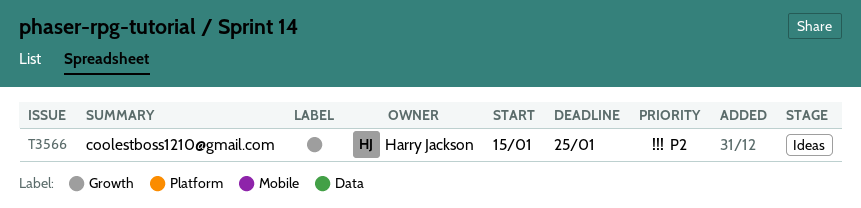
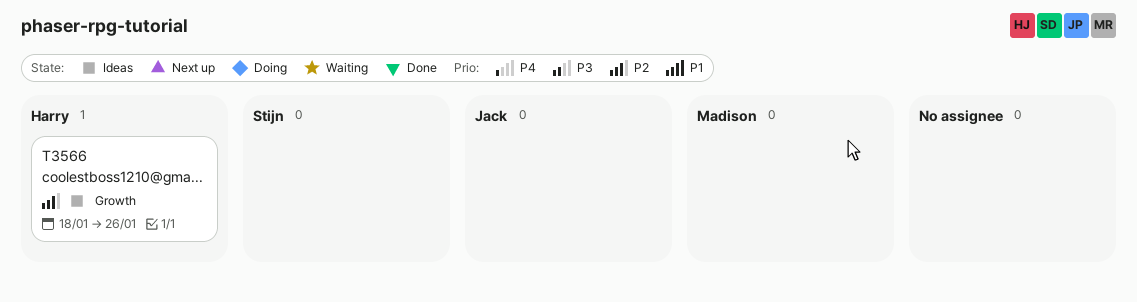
T3566, start: Jan 15 -> Jan 18
T3566, due: Jan 25 -> Jan 26

